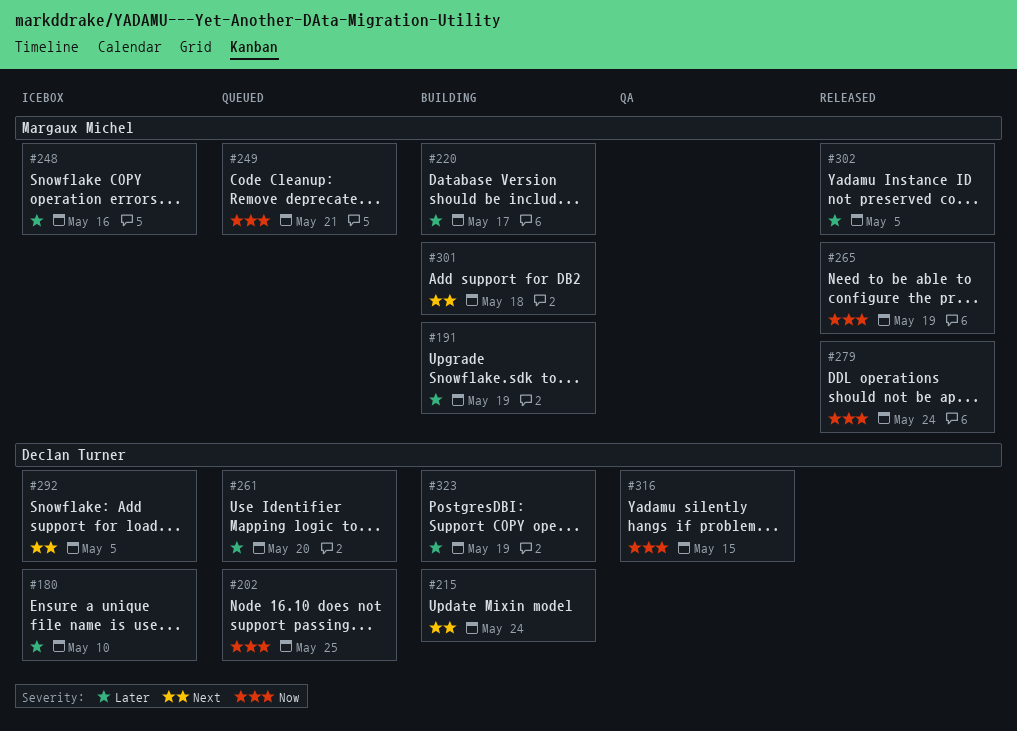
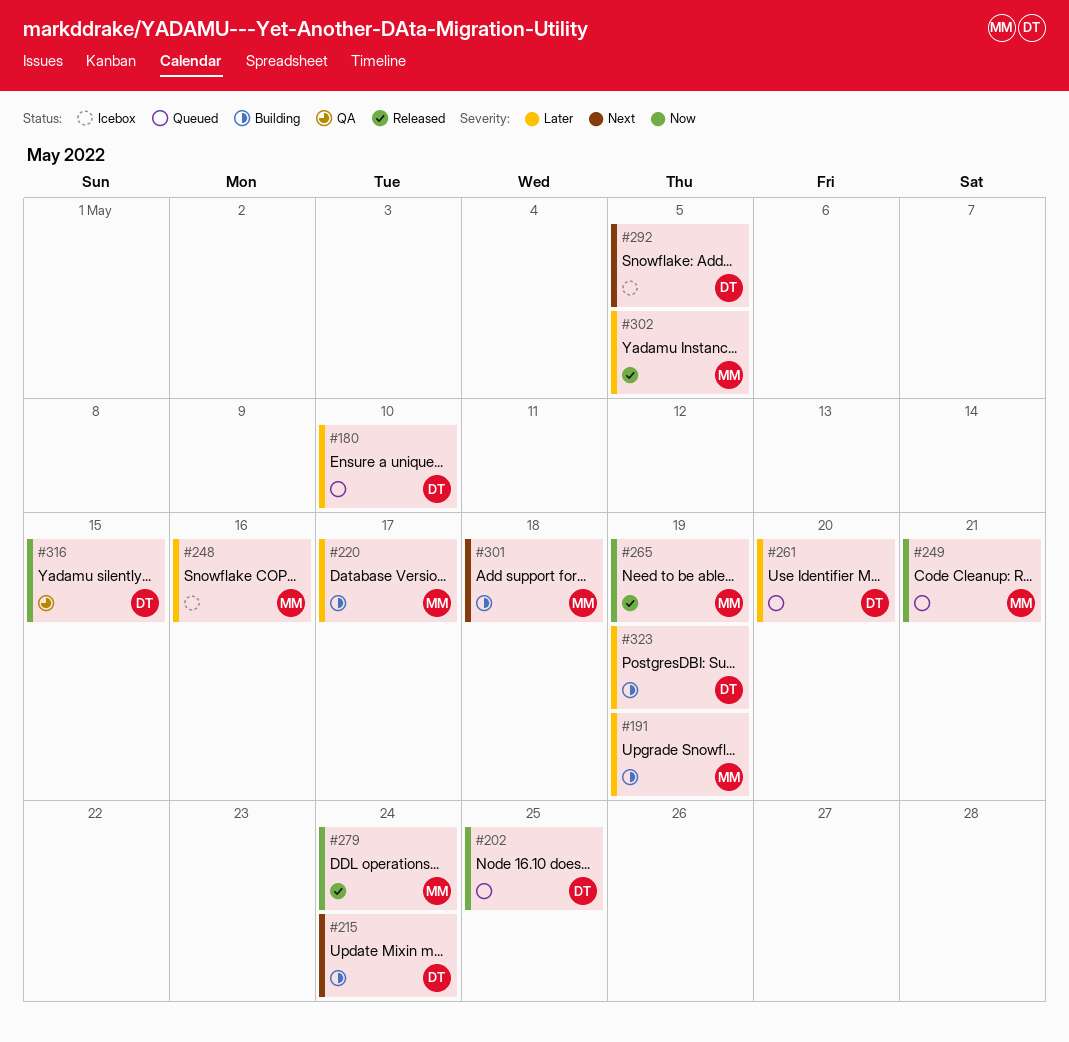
#180, status: Icebox -> Queued

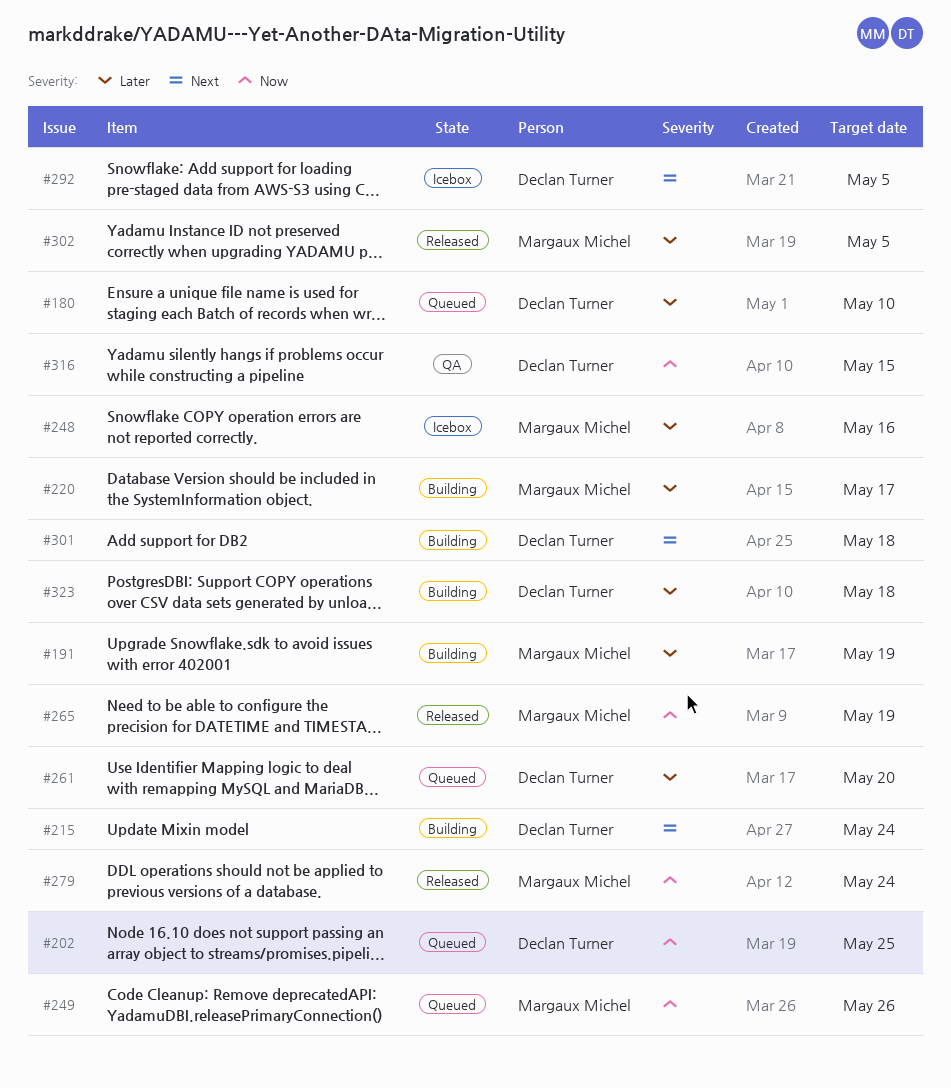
#249, due: May 21 -> May 26
#301, owner: Margaux Michel -> Declan Turner
#323, due: May 19 -> May 18

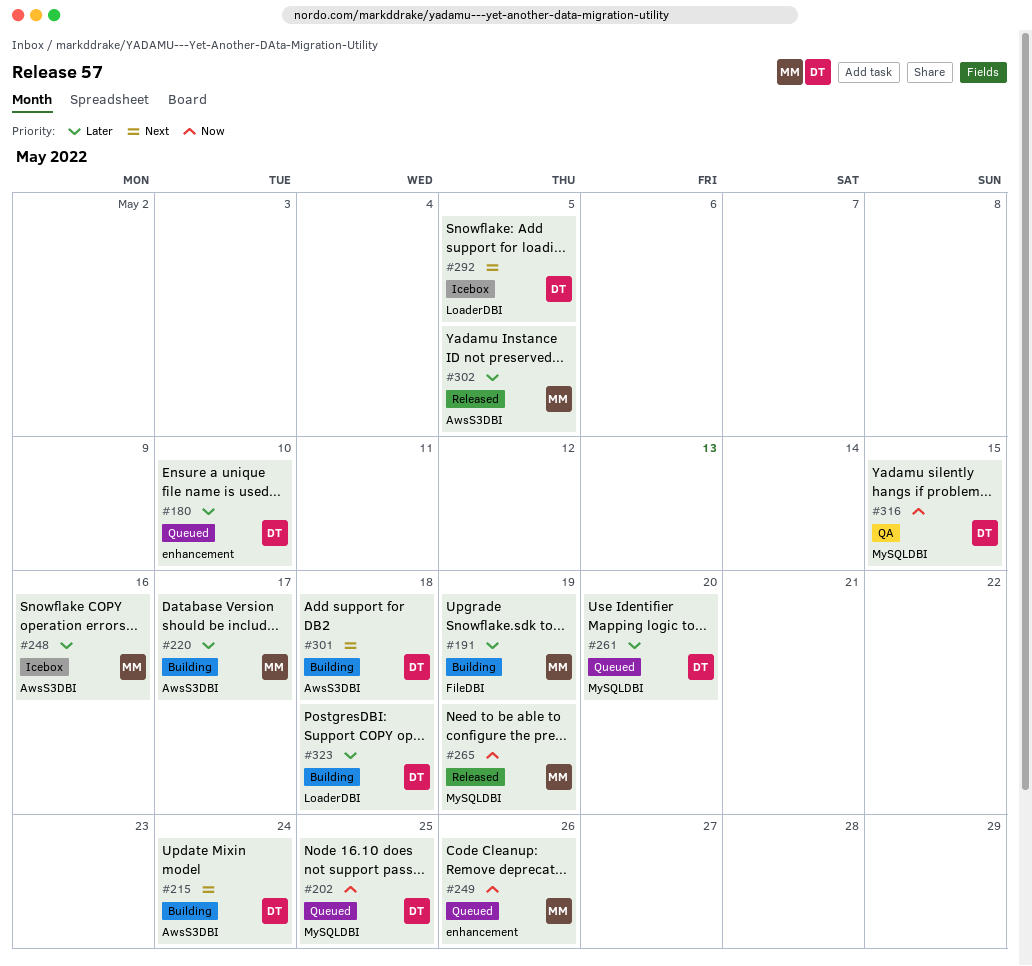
#279: present -> none

